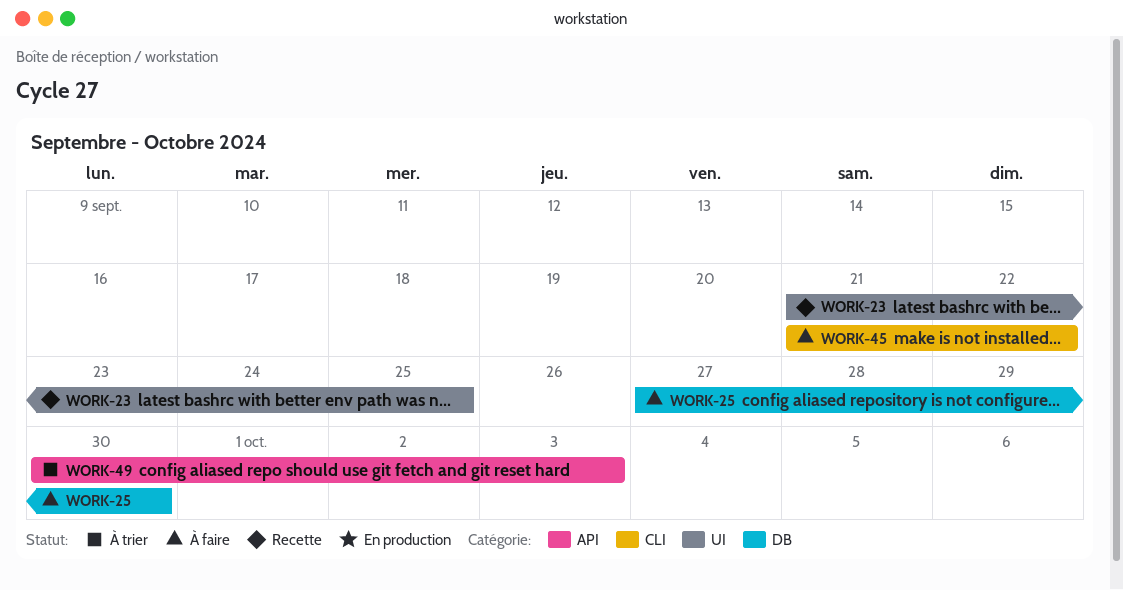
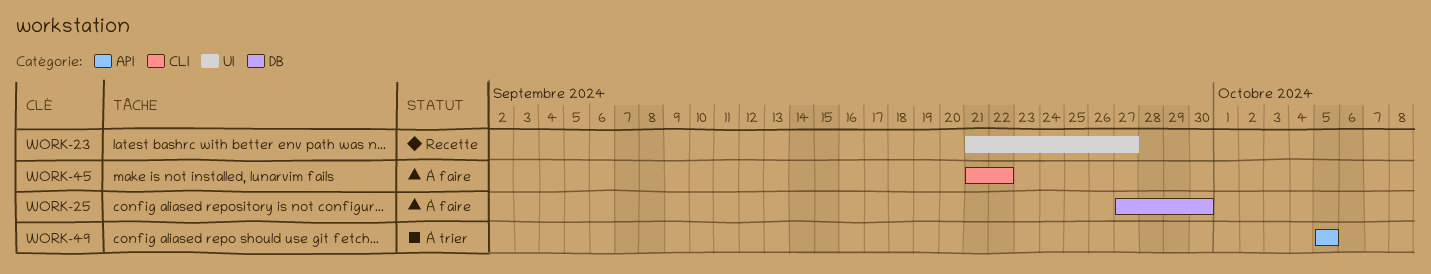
WORK-23, due: Sep 25 -> Sep 27
WORK-49, start: Sep 30 -> Oct 5
WORK-49, due: Oct 3 -> Oct 5

